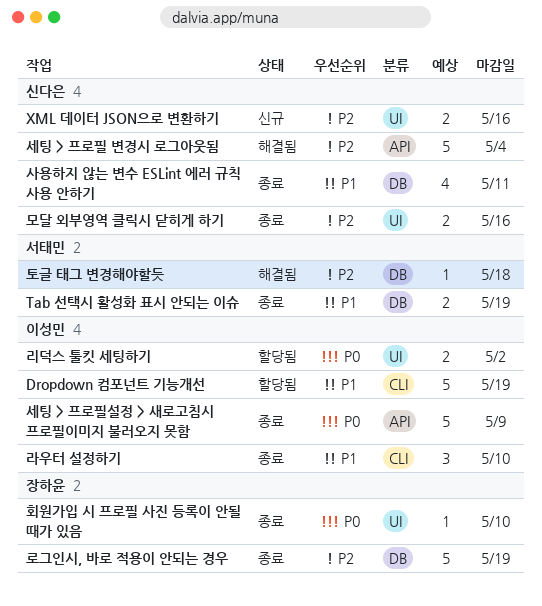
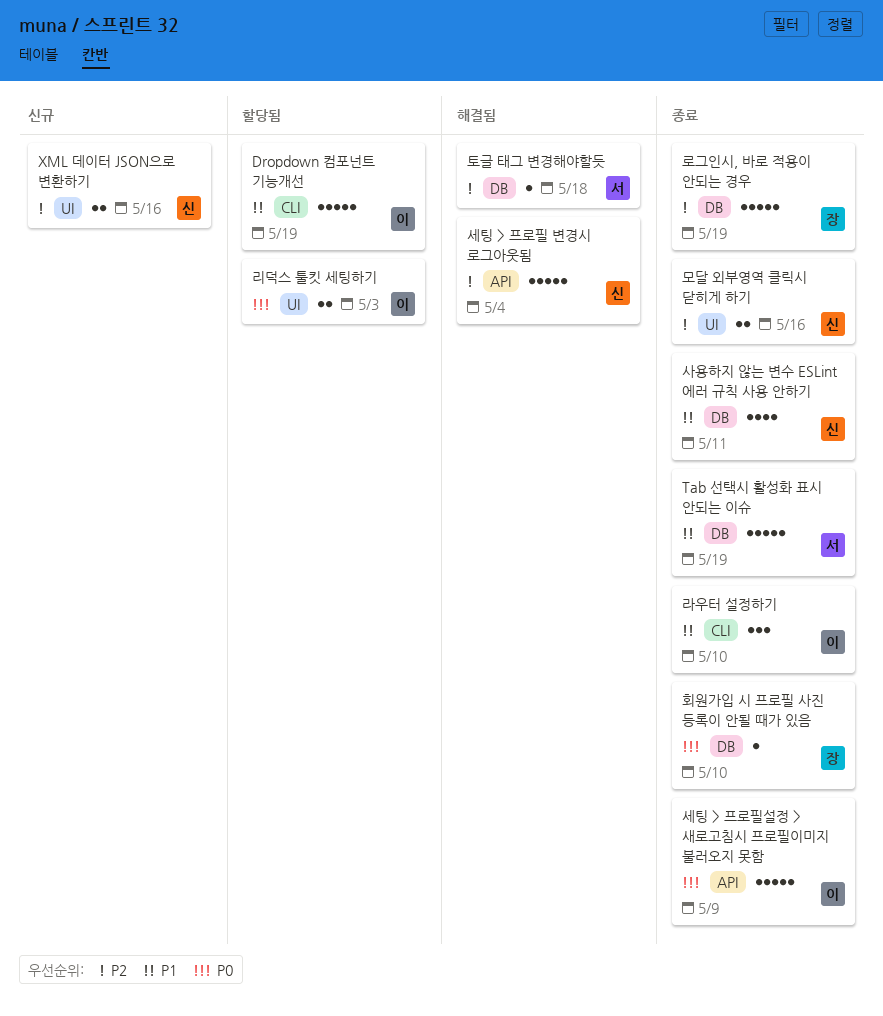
Tab 선택시 활성화 표시 안되는 이슈, estimate: 2 -> 5
리덕스 툴킷 세팅하기, due: May 2 -> May 3
회원가입 시 프로필 사진 등록이 안될 때가 있음, label: UI -> DB

